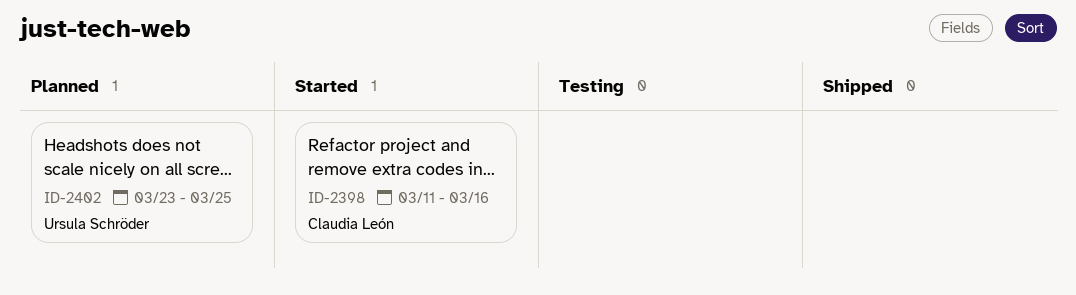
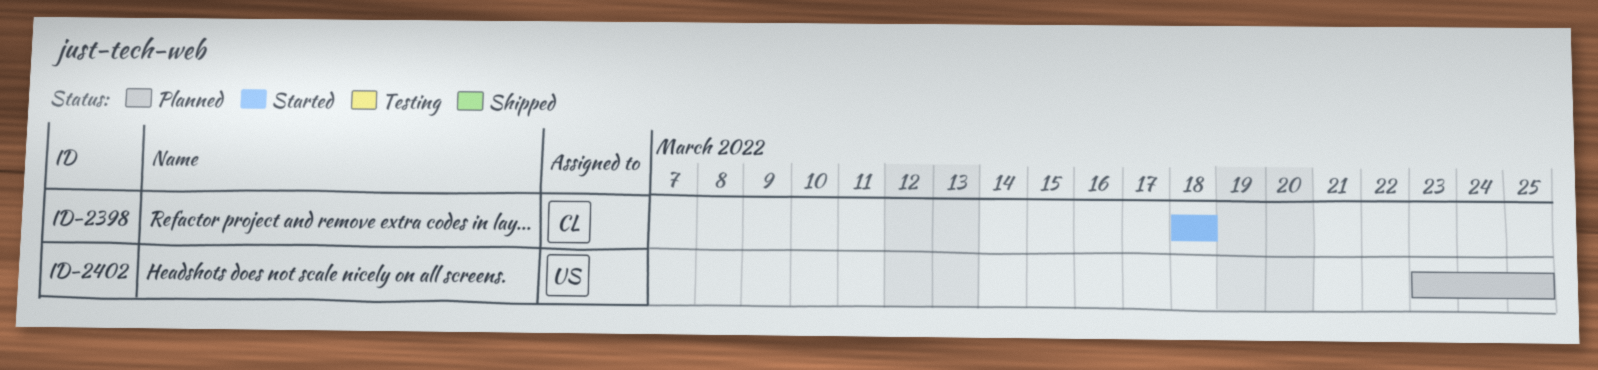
ID-2398, start: Mar 11 -> Mar 18
ID-2398, due: Mar 16 -> Mar 18

